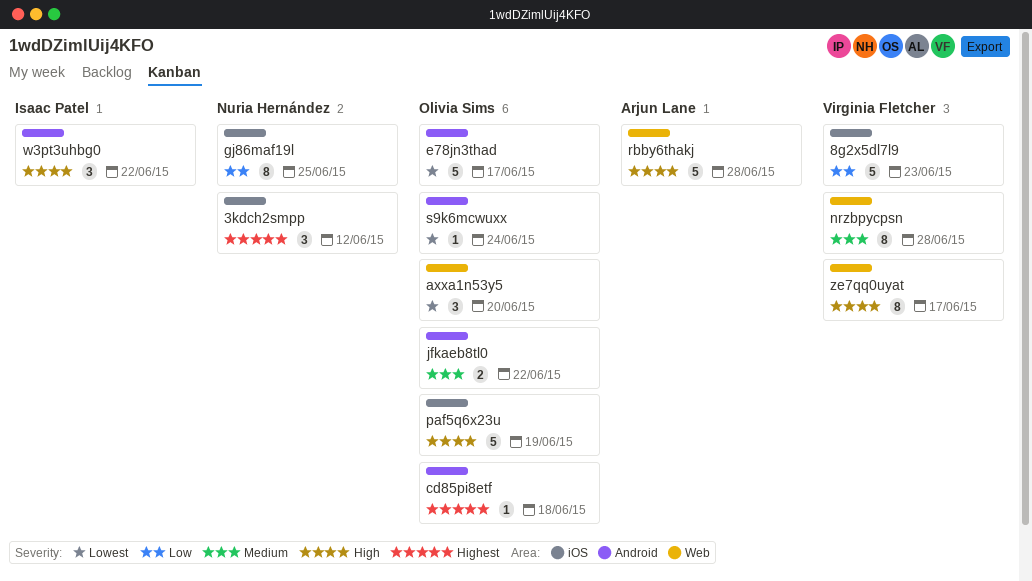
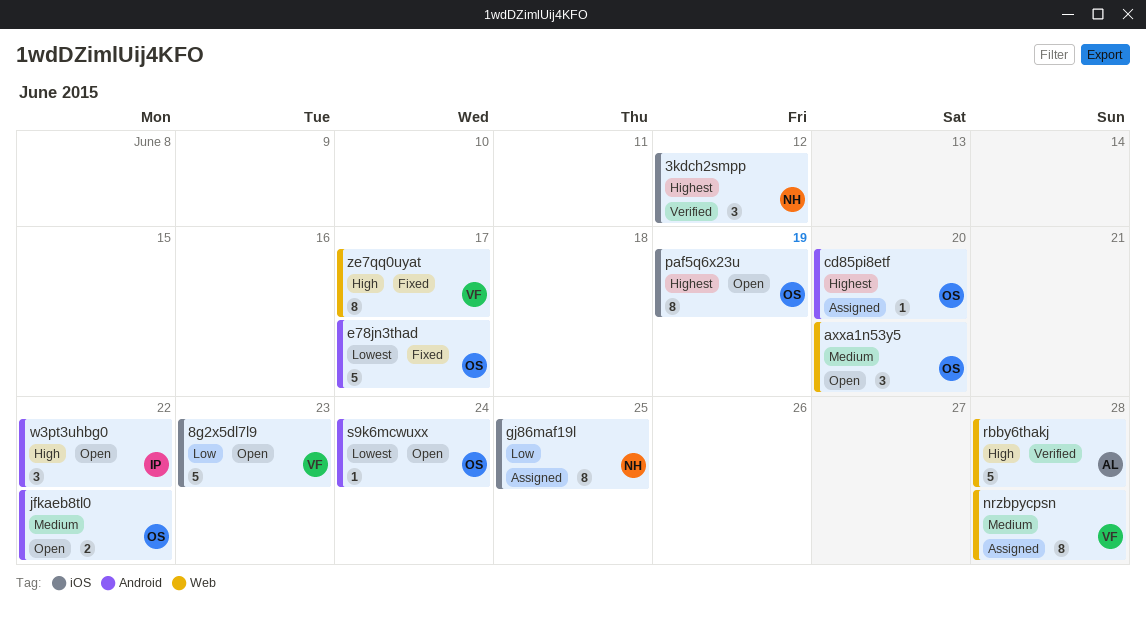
axxa1n53y5, priority: Lowest -> Medium
cd85pi8etf, due: Jun 18 -> Jun 20
paf5q6x23u, priority: High -> Highest
paf5q6x23u, estimate: 5 -> 8

